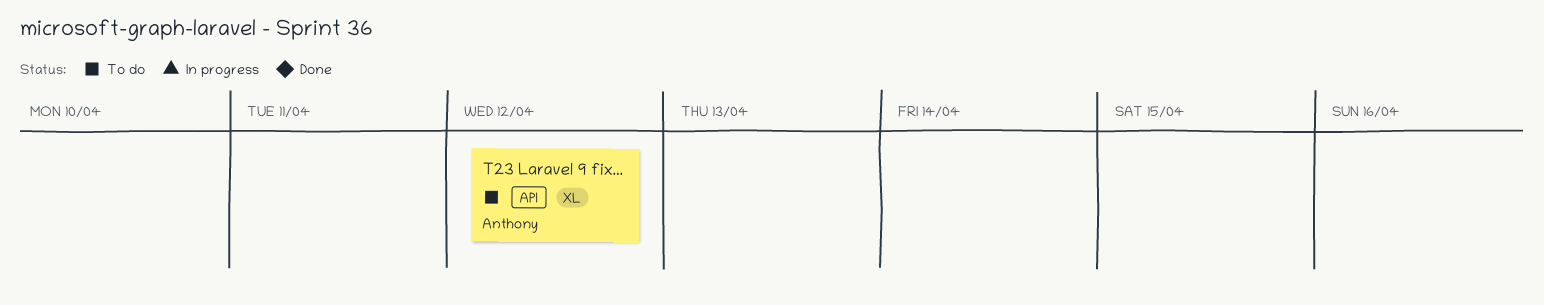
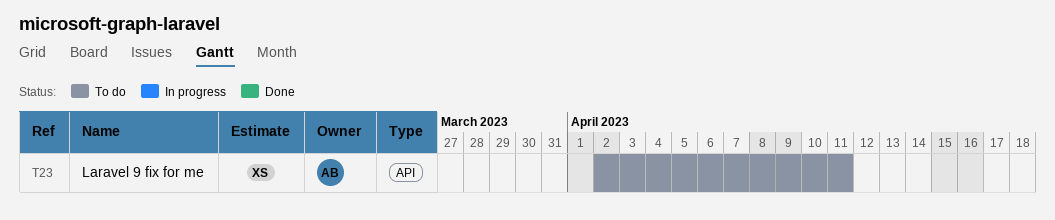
T23, estimate: XL -> XS
T23, due: Apr 12 -> Apr 11

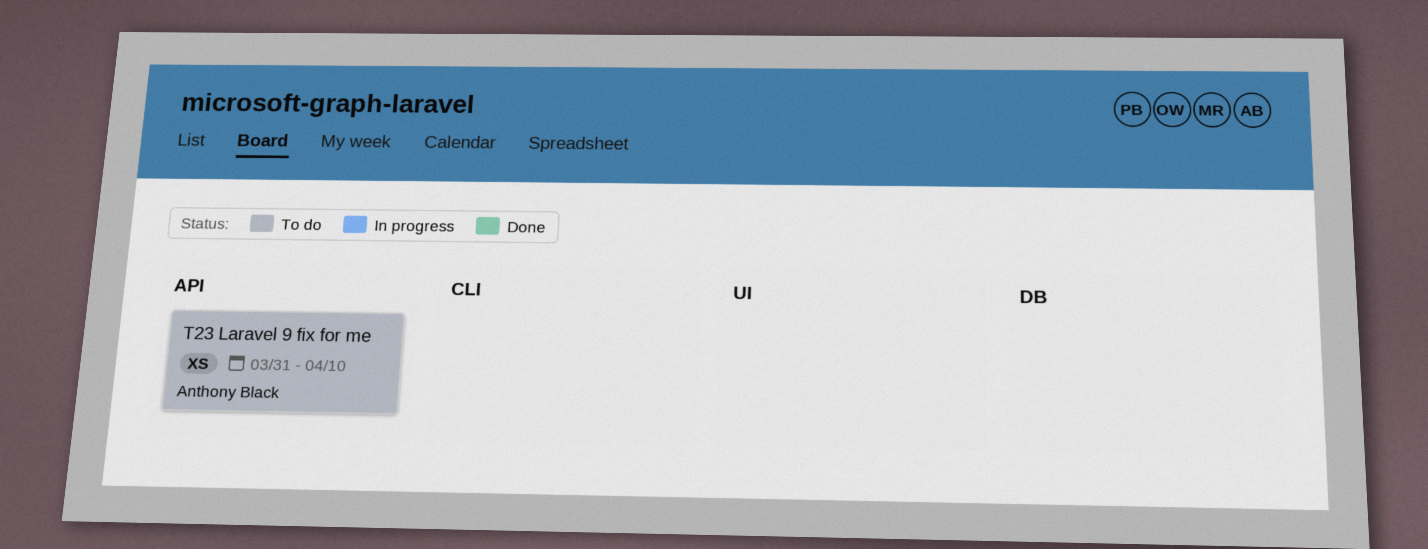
T23, start: Apr 2 -> Mar 31
T23, due: Apr 11 -> Apr 10

